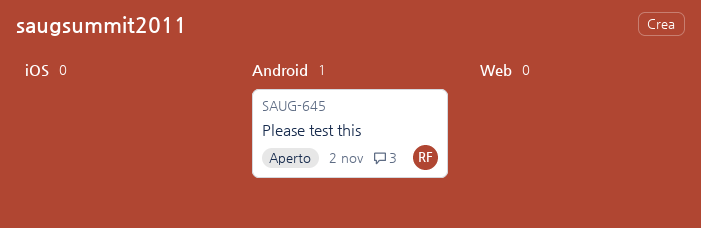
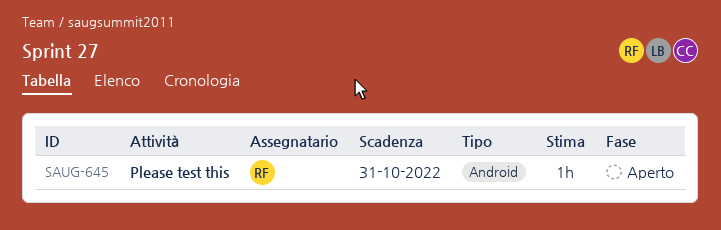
SAUG-645, due: Nov 2 -> Oct 31

